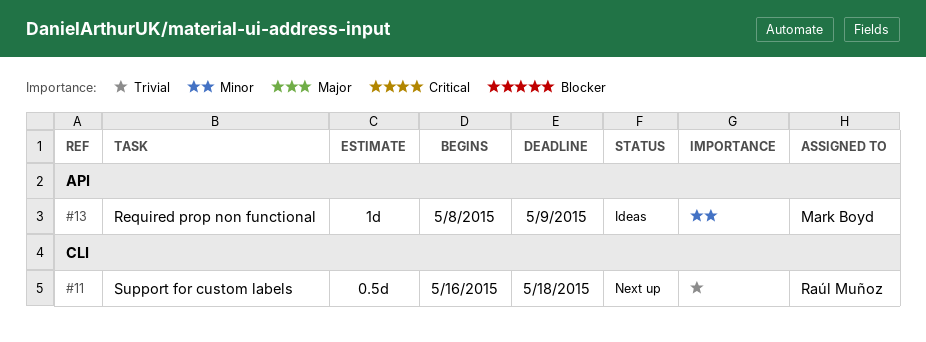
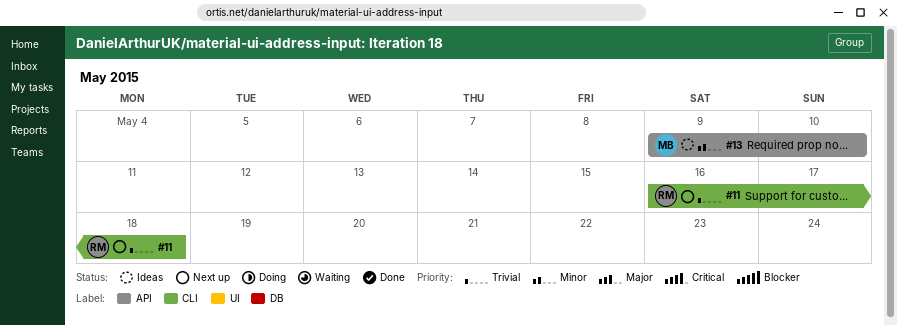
#13, start: May 8 -> May 9
#13, due: May 9 -> May 10

